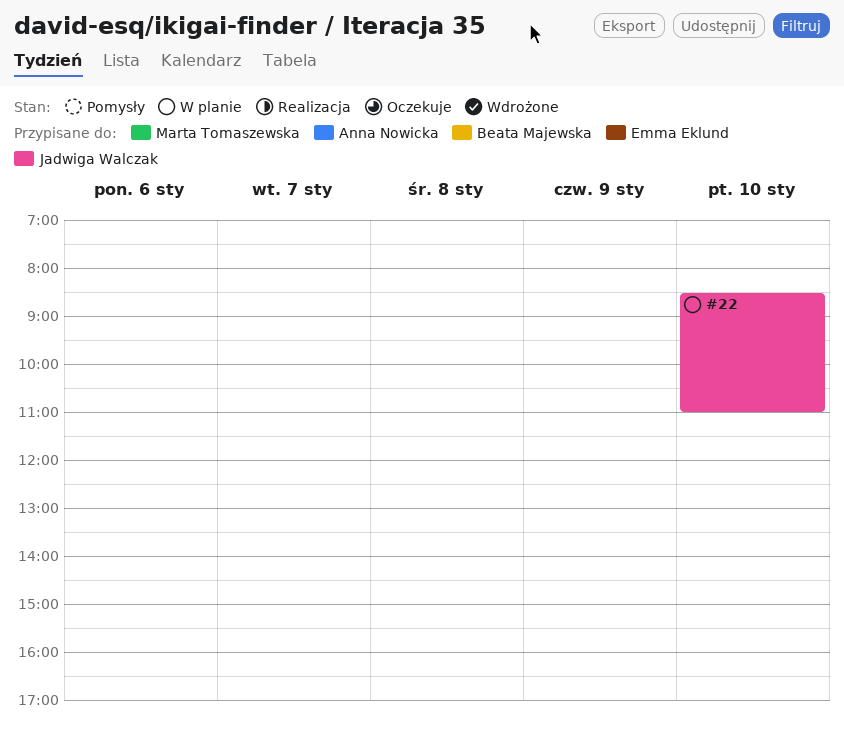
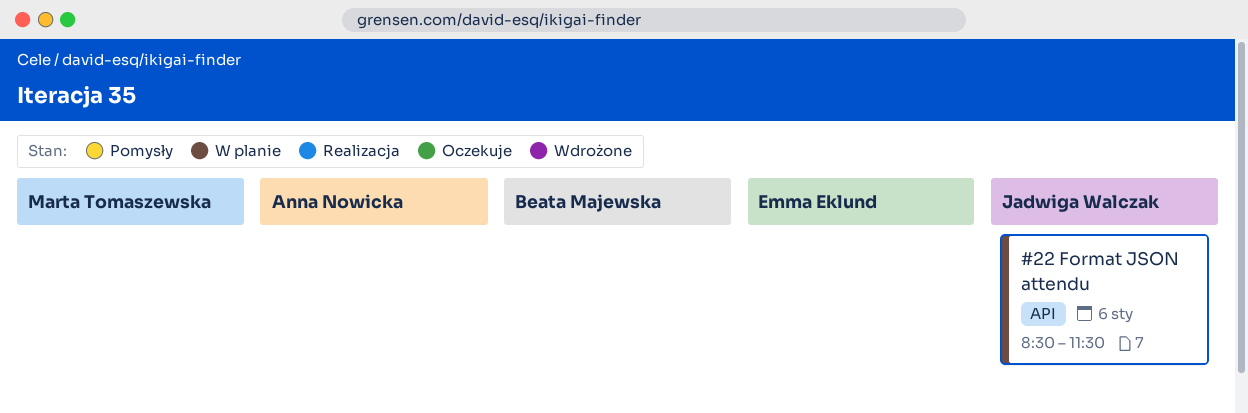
#22, day: Jan 10 -> Jan 6
#22, ends: 11:00 -> 11:30

